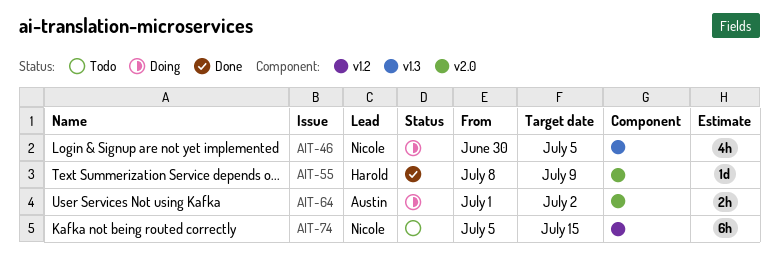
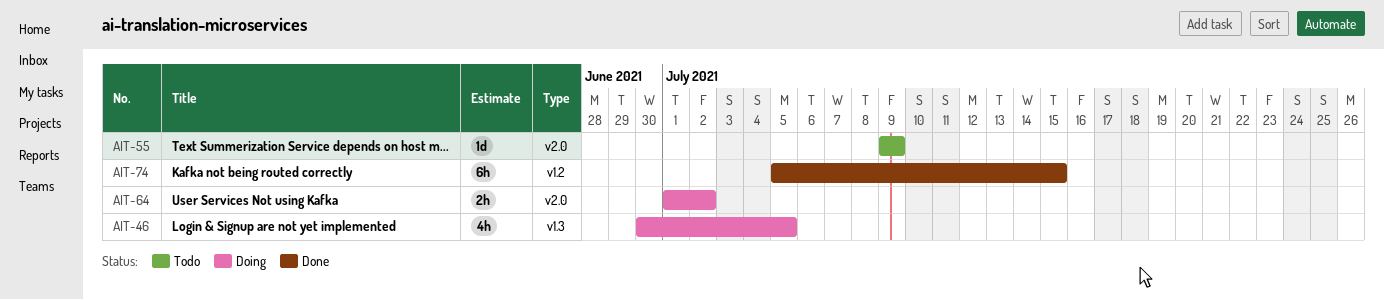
AIT-55, status: Done -> Todo
AIT-55, start: Jul 8 -> Jul 9
AIT-74, status: Todo -> Done

